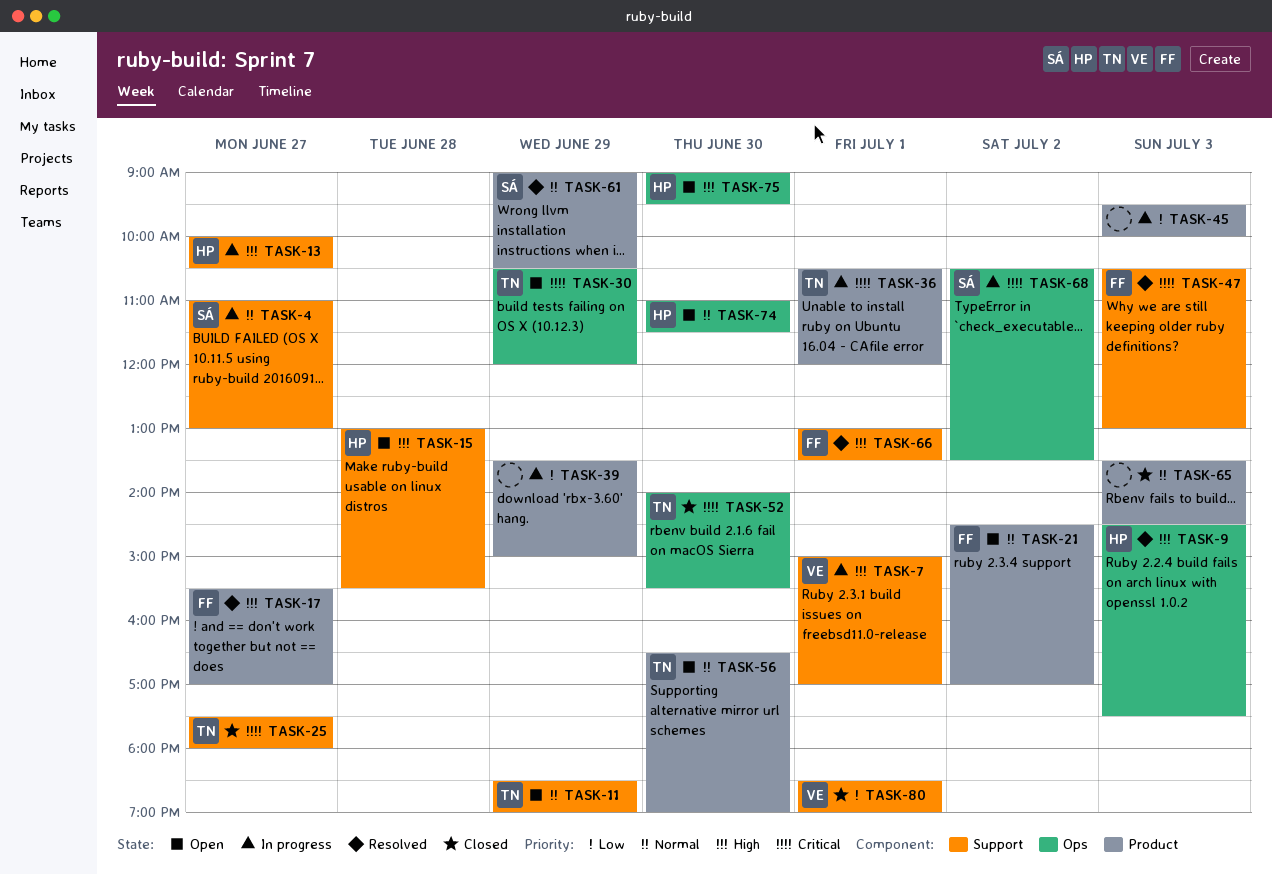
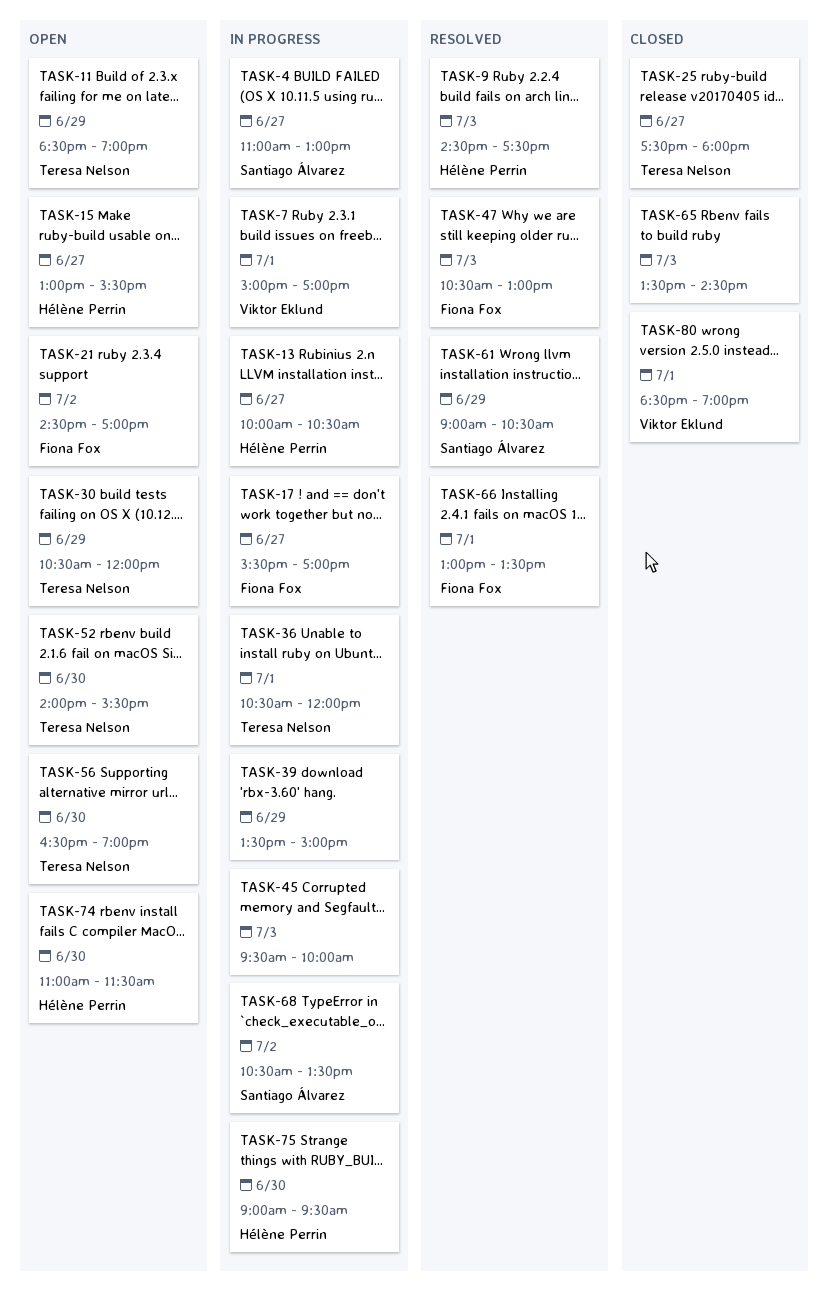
TASK-15, day: Jun 28 -> Jun 27
TASK-17, status: Resolved -> In progress
TASK-52, status: Closed -> Open
TASK-75, status: Open -> In progress

